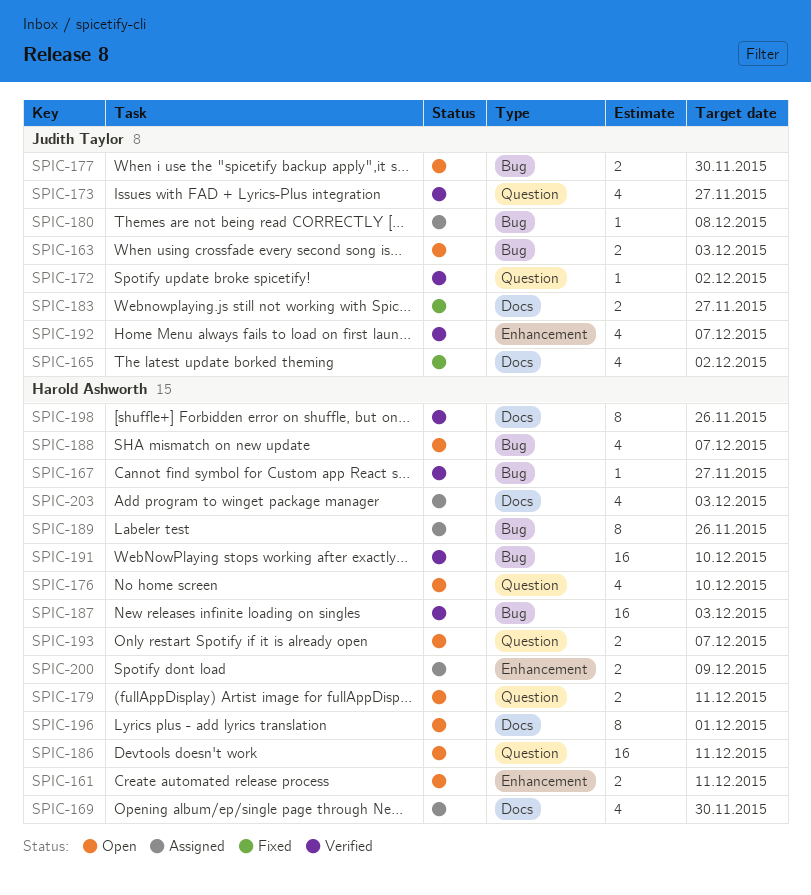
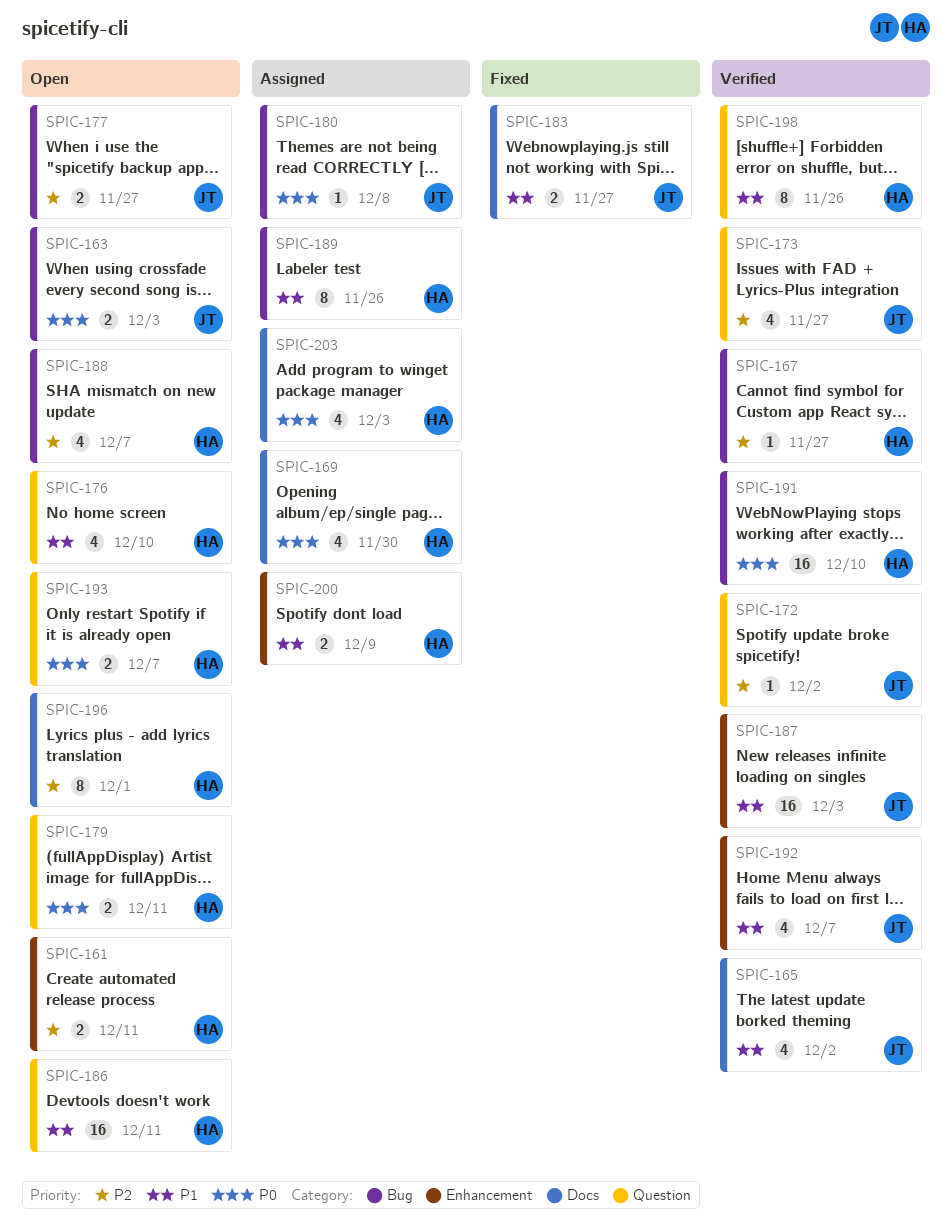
SPIC-165, status: Fixed -> Verified
SPIC-177, due: Nov 30 -> Nov 27
SPIC-187, owner: Harold Ashworth -> Judith Taylor
SPIC-187, label: Bug -> Enhancement
SPIC-198, label: Docs -> Question

